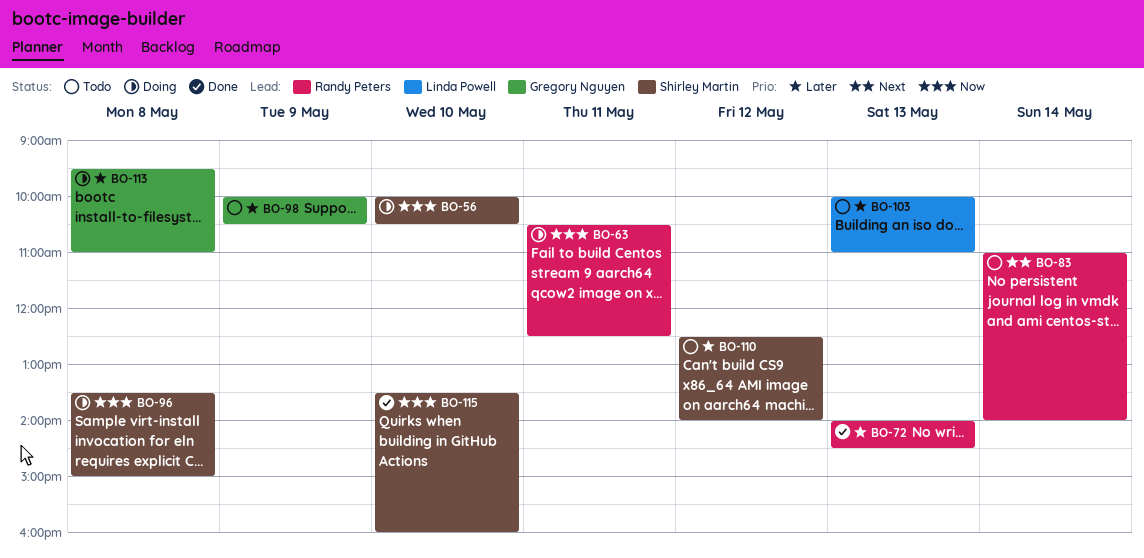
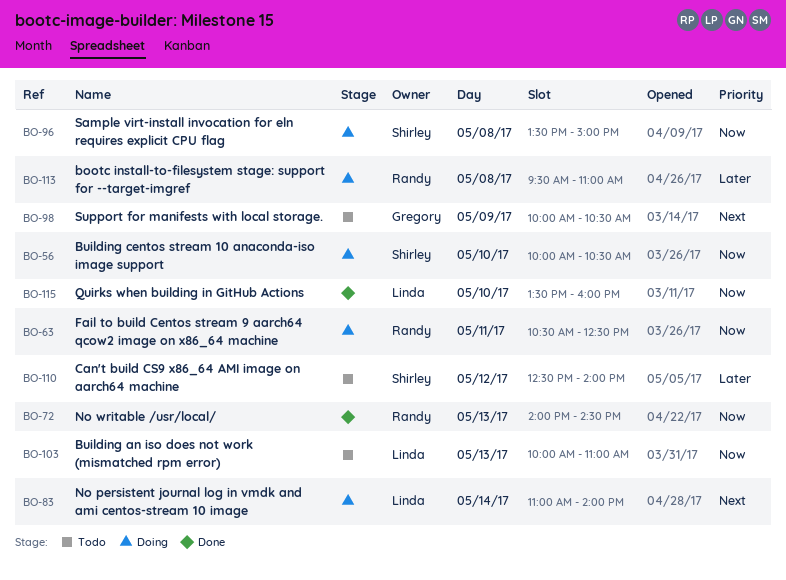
BO-72, priority: Later -> Now
BO-83, status: Todo -> Doing
BO-83, owner: Randy Peters -> Linda Powell
BO-98, priority: Later -> Next
BO-103, priority: Later -> Now
BO-113, owner: Gregory Nguyen -> Randy Peters
BO-115, owner: Shirley Martin -> Linda Powell

